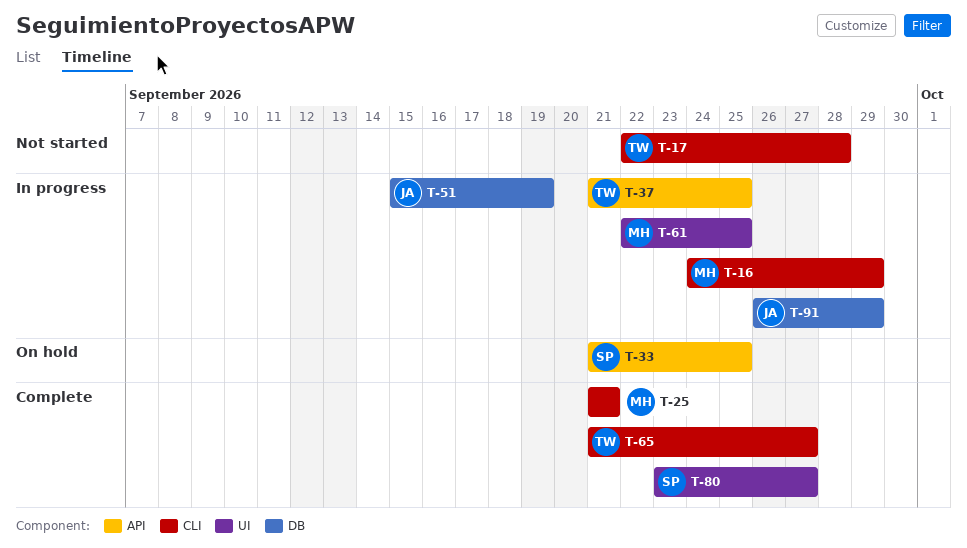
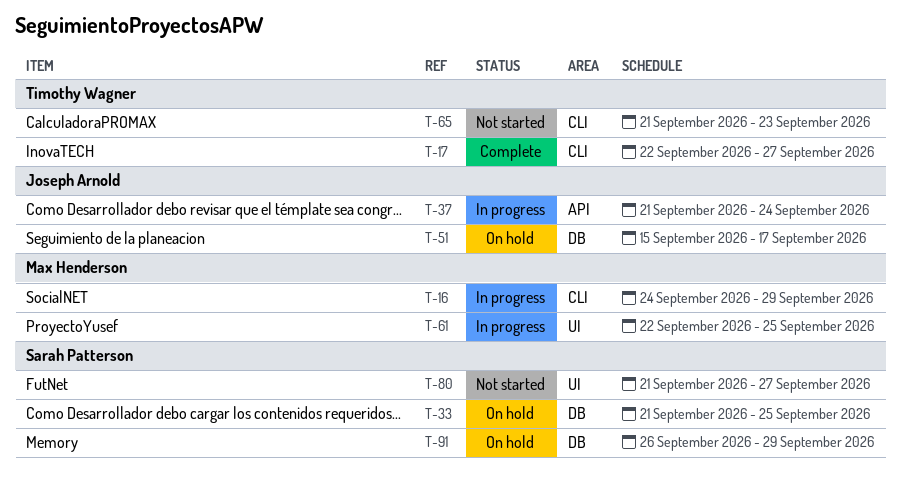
T-17, status: Not started -> Complete
T-17, due: Sep 28 -> Sep 27
T-25: present -> none
T-33, label: API -> DB
T-37, owner: Timothy Wagner -> Joseph Arnold
T-37, due: Sep 25 -> Sep 24
T-51, status: In progress -> On hold
T-51, due: Sep 19 -> Sep 17
T-65, status: Complete -> Not started
T-65, due: Sep 27 -> Sep 23
T-80, status: Complete -> Not started
T-80, start: Sep 23 -> Sep 21
T-91, status: In progress -> On hold
T-91, owner: Joseph Arnold -> Sarah Patterson

